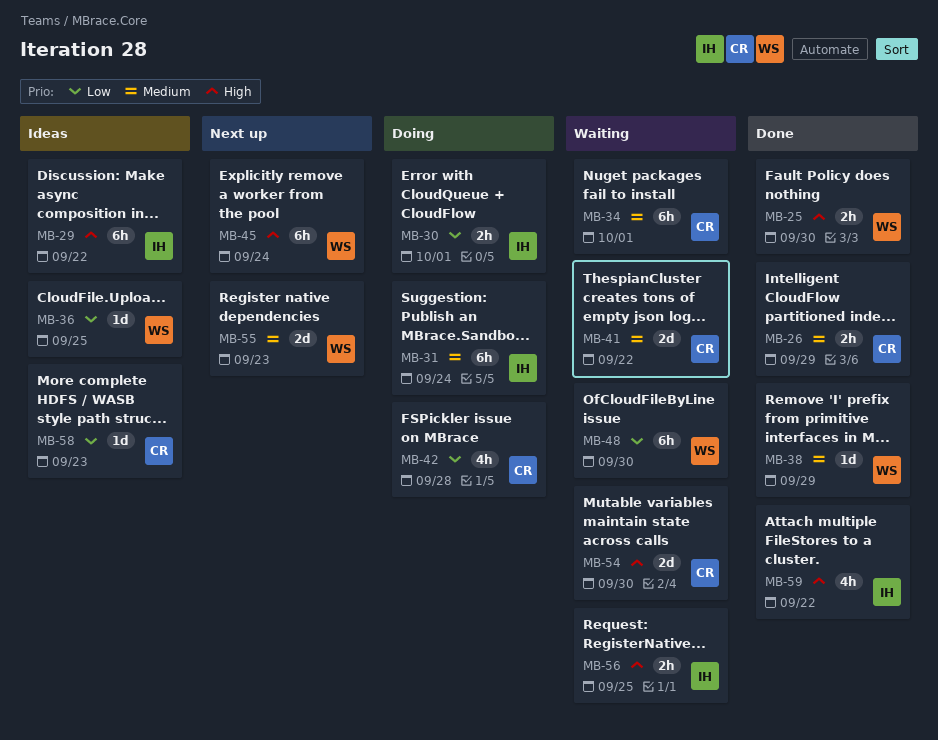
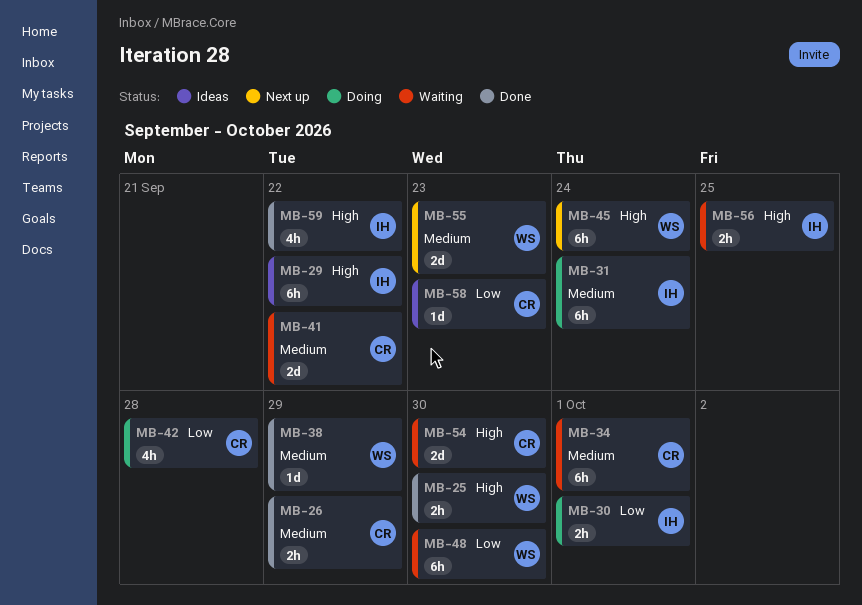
MB-36: present -> none

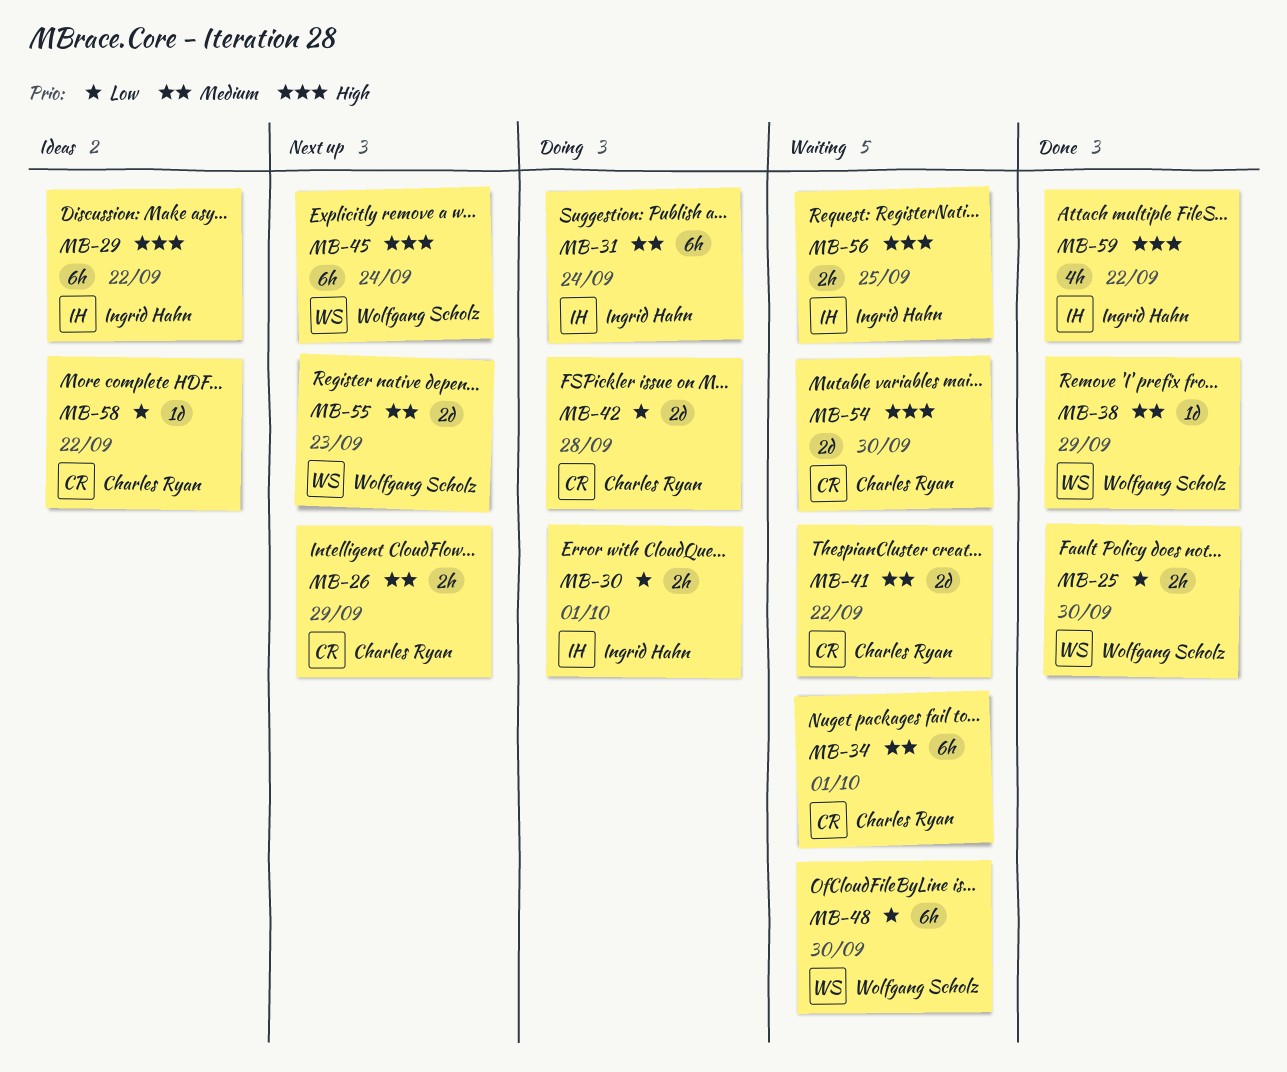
MB-25, priority: High -> Low
MB-26, status: Done -> Next up
MB-42, estimate: 4h -> 2d
MB-58, due: Sep 23 -> Sep 22

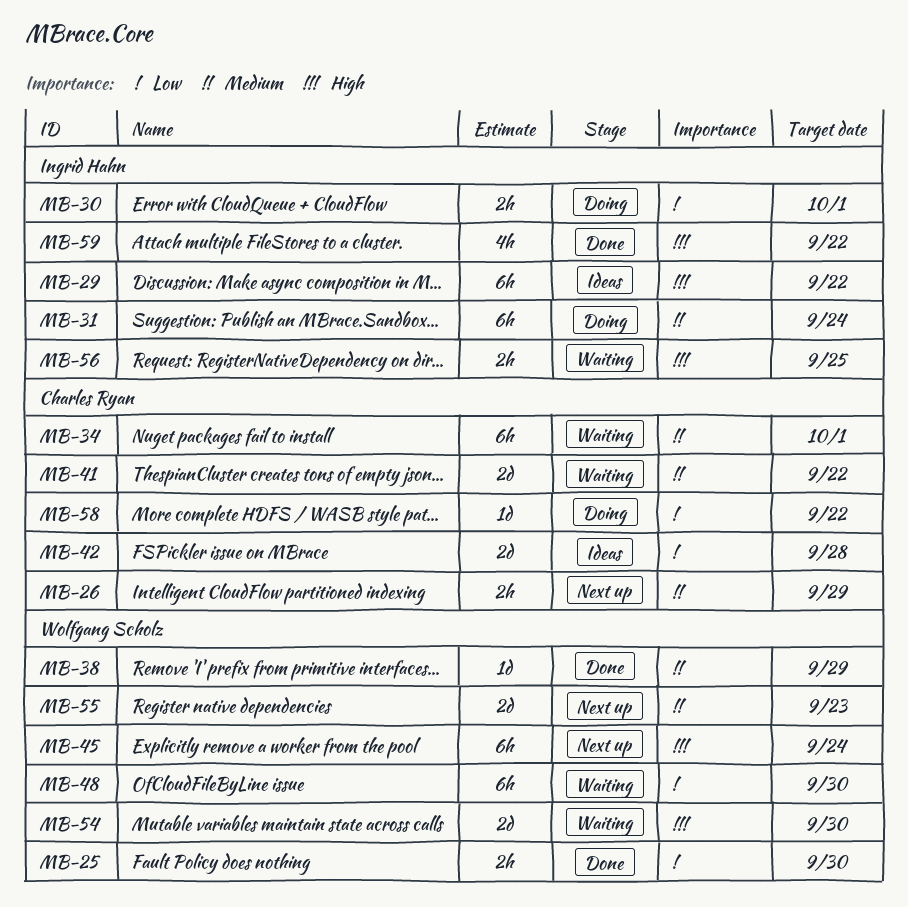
MB-42, status: Doing -> Ideas
MB-54, owner: Charles Ryan -> Wolfgang Scholz
MB-58, status: Ideas -> Doing

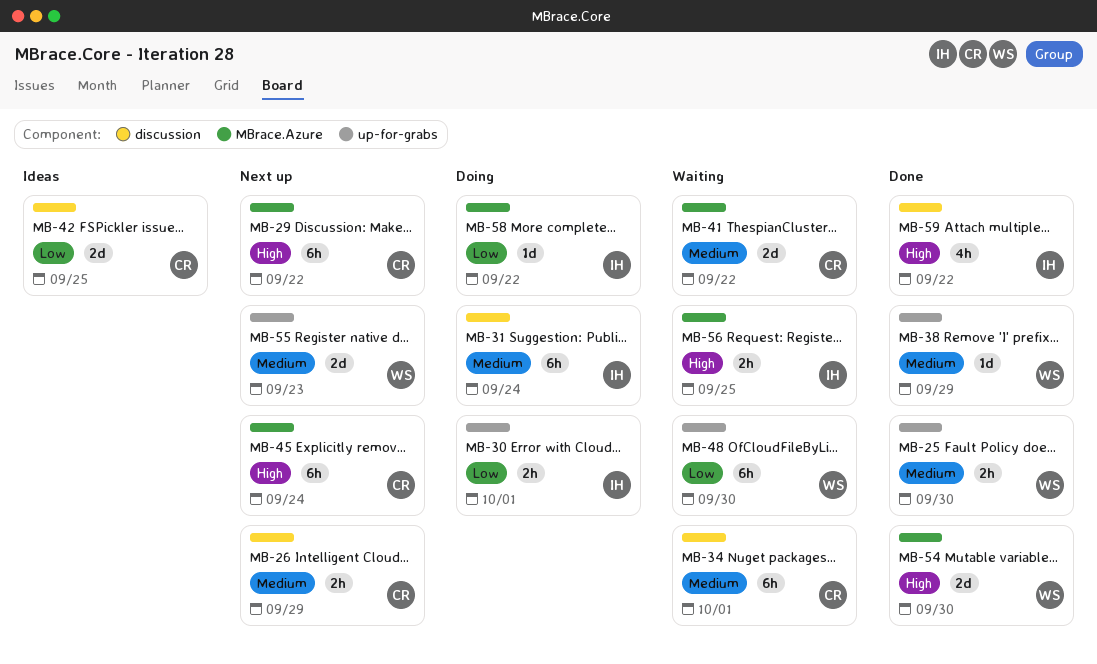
MB-25, priority: Low -> Medium
MB-29, status: Ideas -> Next up
MB-29, owner: Ingrid Hahn -> Charles Ryan
MB-42, due: Sep 28 -> Sep 25
MB-45, owner: Wolfgang Scholz -> Charles Ryan
MB-54, status: Waiting -> Done
MB-58, owner: Charles Ryan -> Ingrid Hahn

